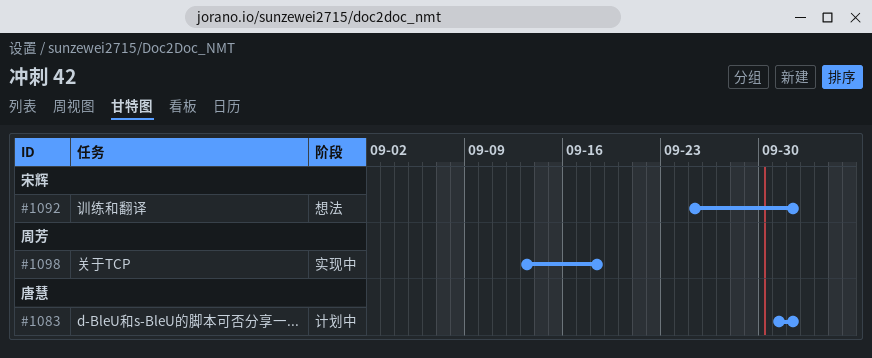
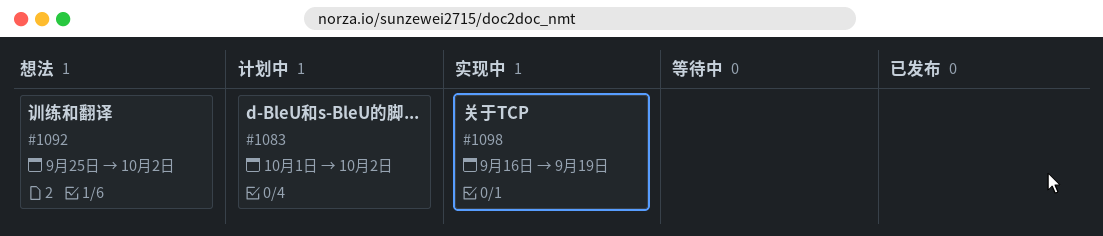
#1098, start: Sep 13 -> Sep 16
#1098, due: Sep 18 -> Sep 19

